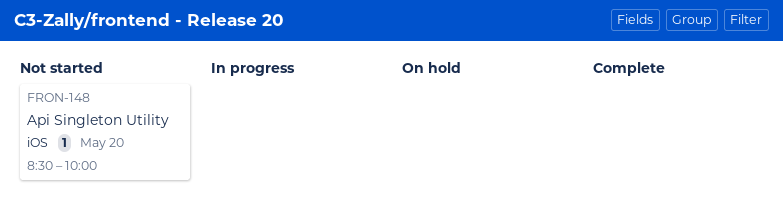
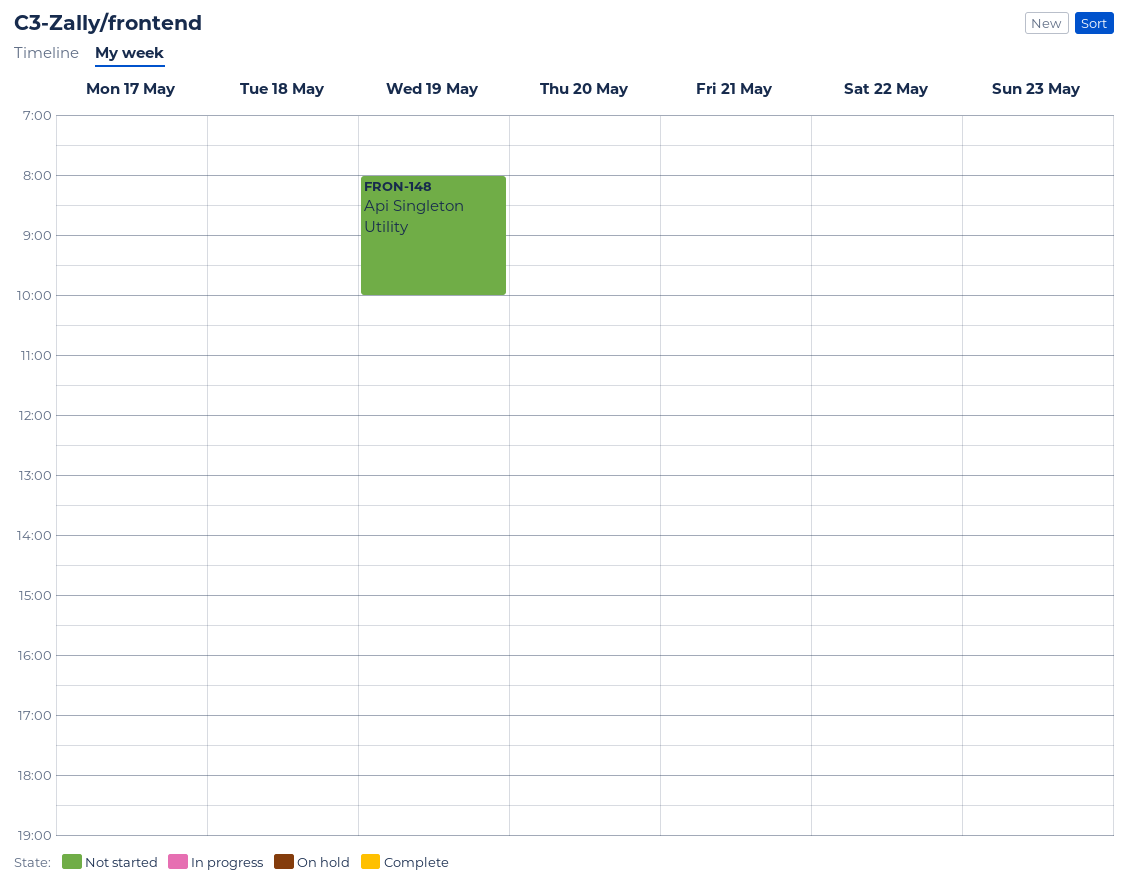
FRON-148, day: May 20 -> May 19
FRON-148, begins: 08:30 -> 08:00

